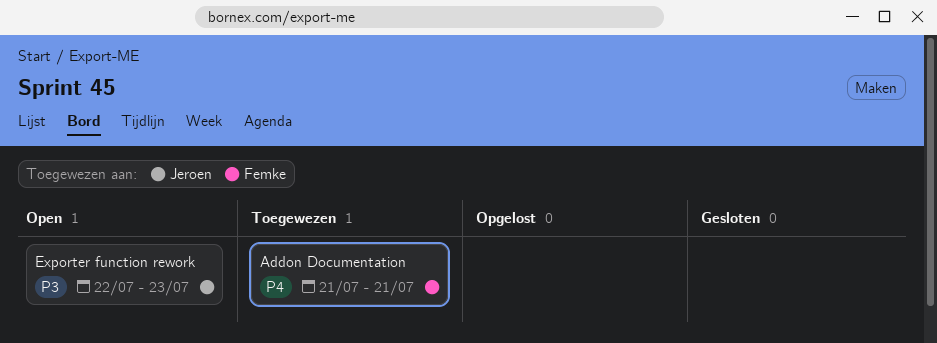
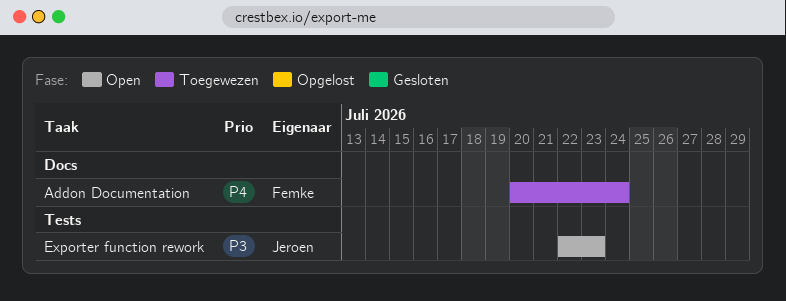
Addon Documentation, start: Jul 21 -> Jul 20
Addon Documentation, due: Jul 21 -> Jul 24

